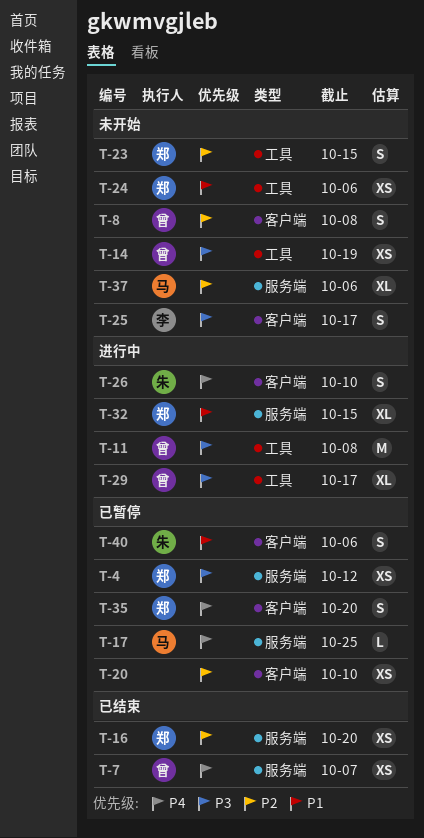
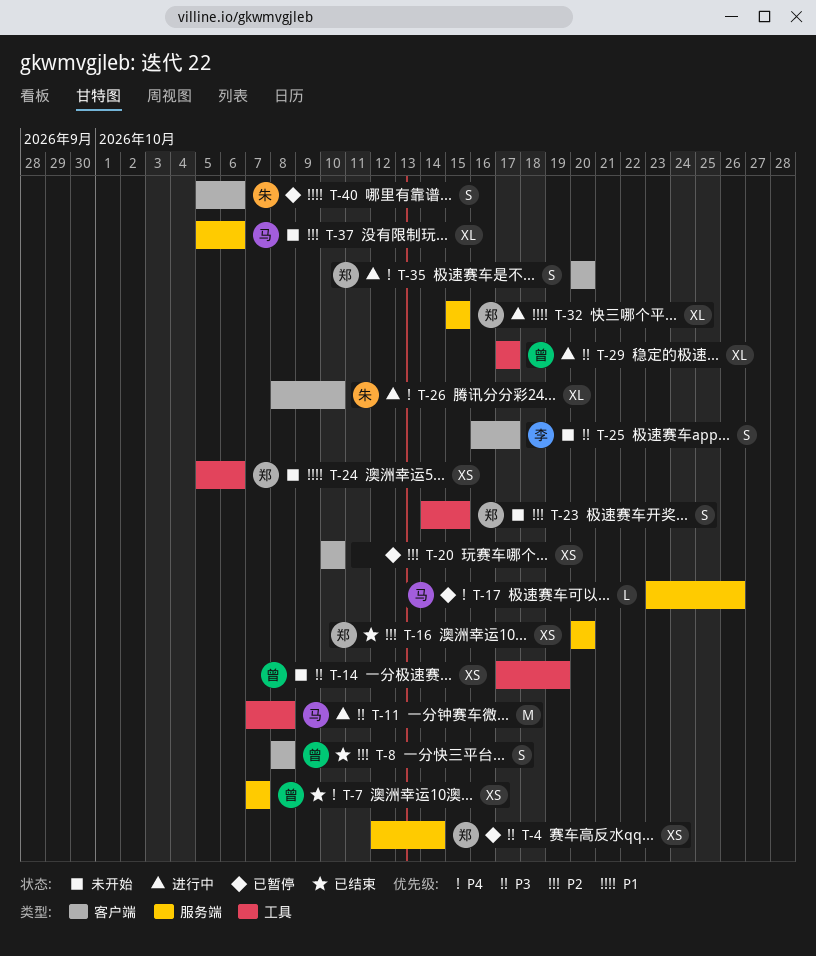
T-4, due: Oct 12 -> Oct 14
T-8, status: 未开始 -> 已结束
T-11, owner: 曾 -> 马
T-17, due: Oct 25 -> Oct 26
T-26, estimate: S -> XL
T-35, status: 已暂停 -> 进行中

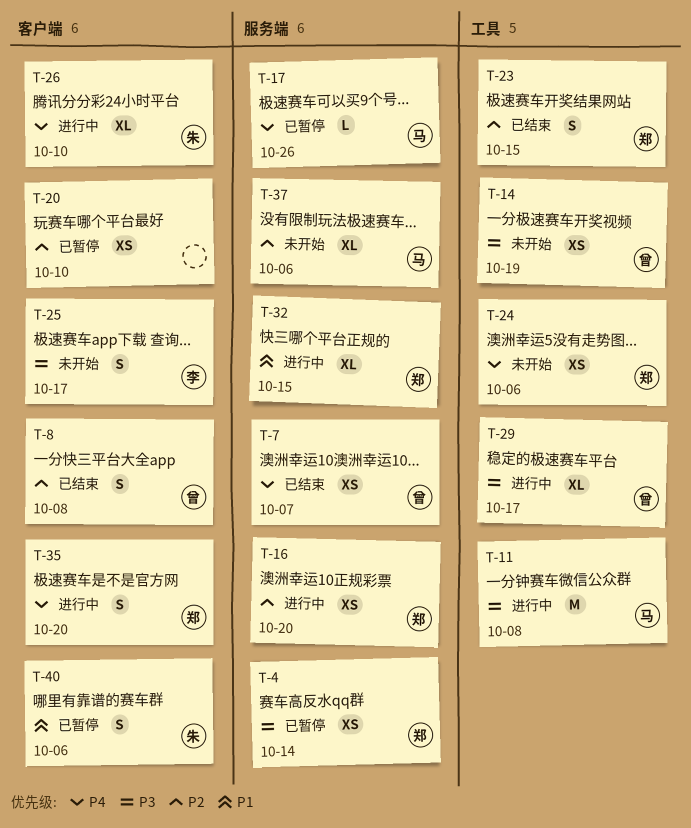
T-16, status: 已结束 -> 进行中
T-23, status: 未开始 -> 已结束
T-24, priority: P1 -> P4

